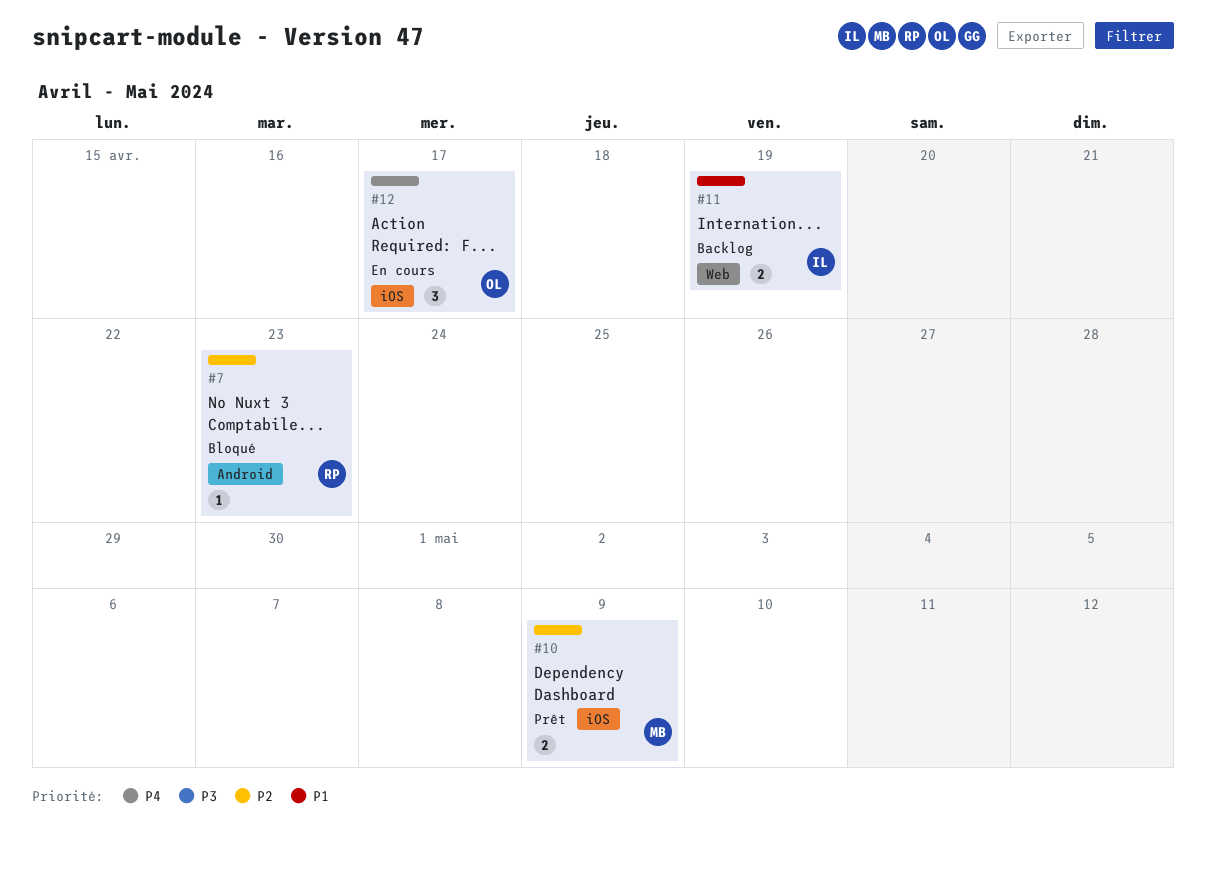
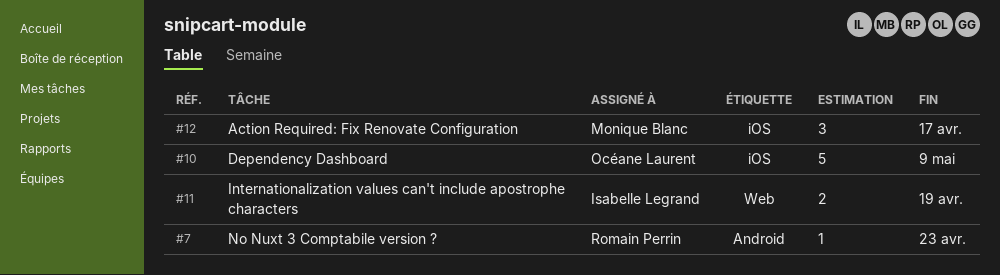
#10, owner: Monique Blanc -> Océane Laurent
#10, estimate: 2 -> 5
#12, owner: Océane Laurent -> Monique Blanc

